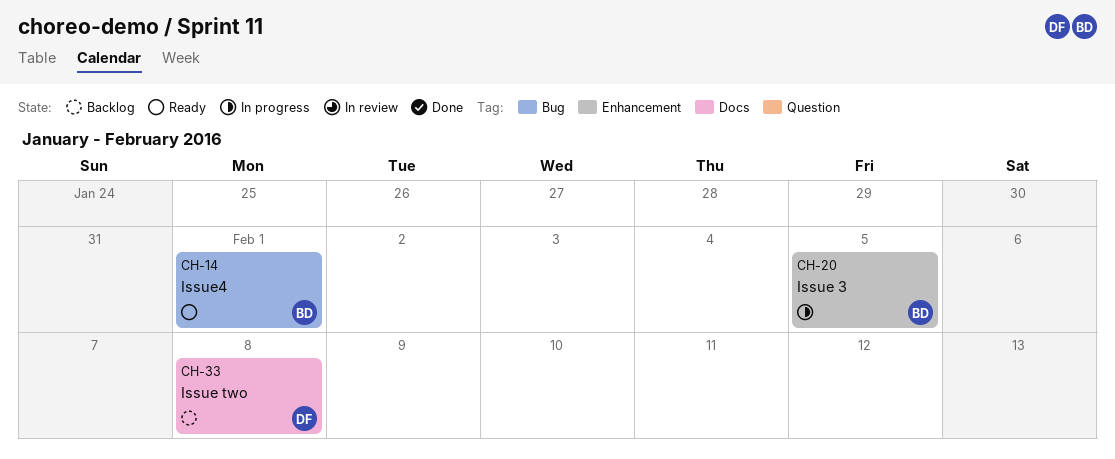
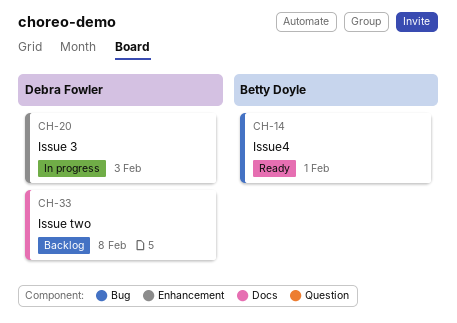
CH-20, owner: Betty Doyle -> Debra Fowler
CH-20, due: Feb 5 -> Feb 3

